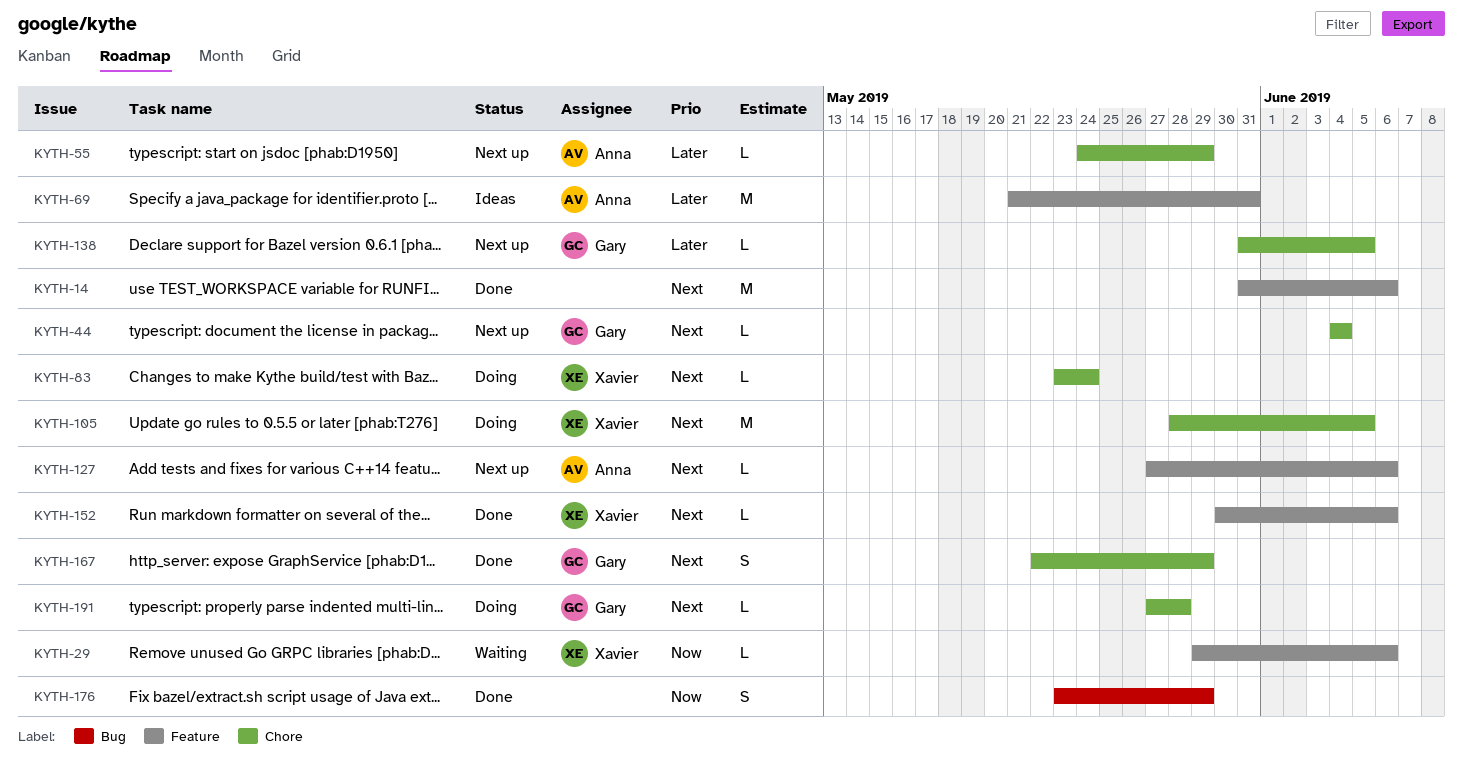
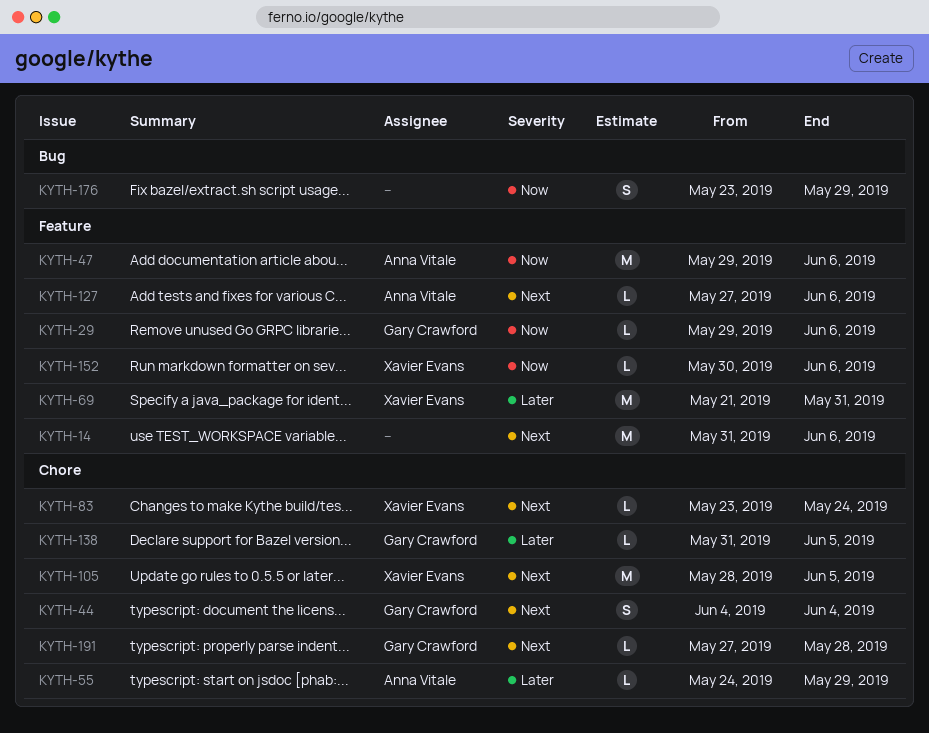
KYTH-29, owner: Xavier Evans -> Gary Crawford
KYTH-44, estimate: L -> S
KYTH-47: none -> present
KYTH-69, owner: Anna Vitale -> Xavier Evans
KYTH-152, priority: Next -> Now
KYTH-167: present -> none

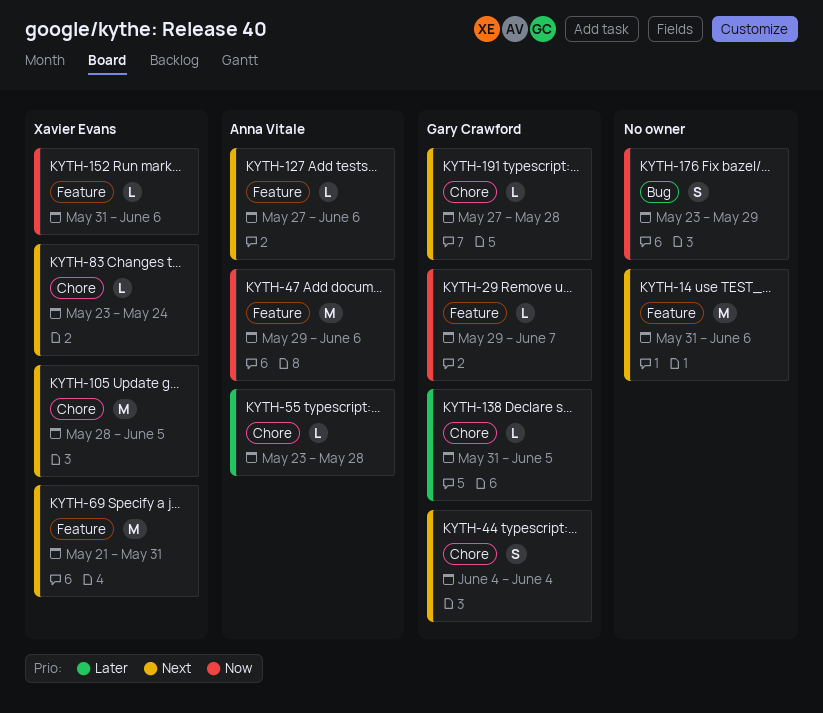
KYTH-29, due: Jun 6 -> Jun 7
KYTH-55, start: May 24 -> May 23
KYTH-55, due: May 29 -> May 28
KYTH-69, priority: Later -> Next
KYTH-152, start: May 30 -> May 31

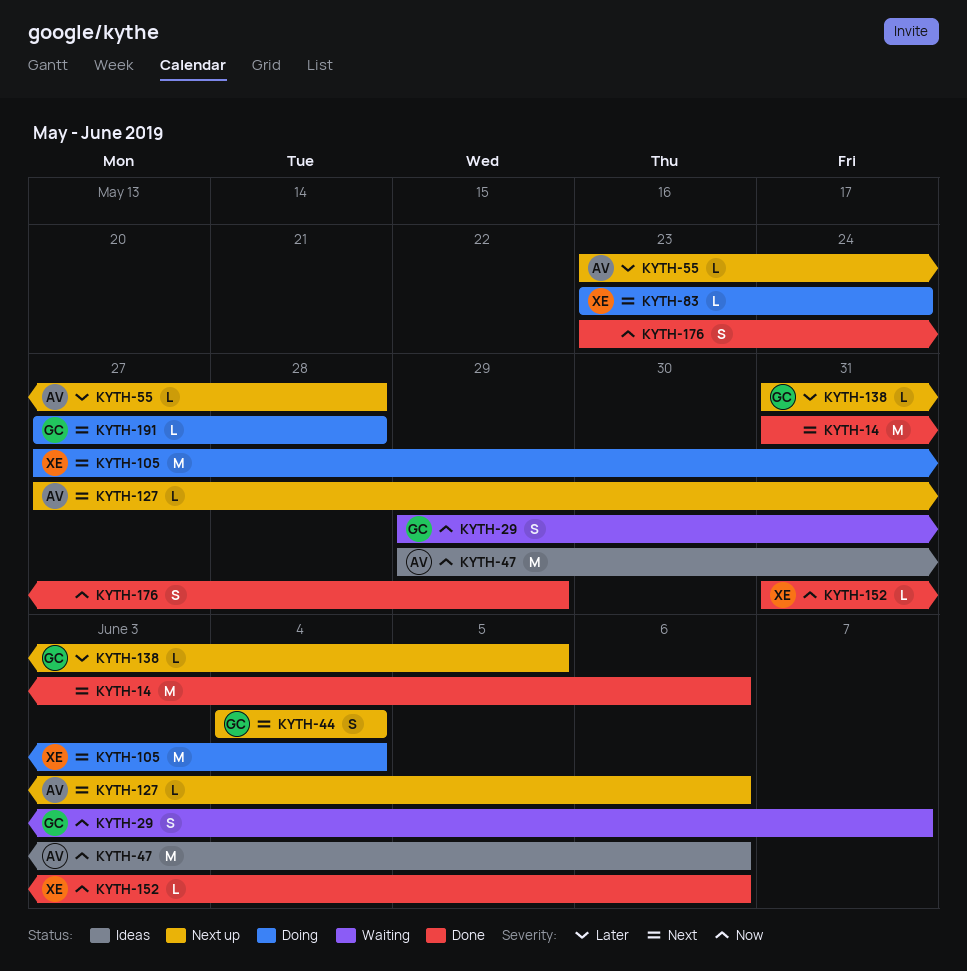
KYTH-29, estimate: L -> S
KYTH-69: present -> none
KYTH-105, start: May 28 -> May 27
KYTH-105, due: Jun 5 -> Jun 4

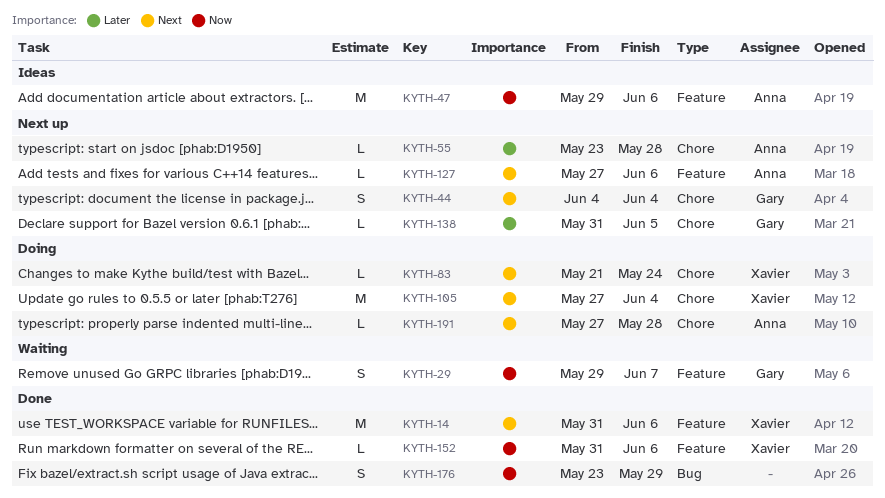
KYTH-14, owner: none -> Xavier
KYTH-83, start: May 23 -> May 21
KYTH-191, owner: Gary -> Anna

